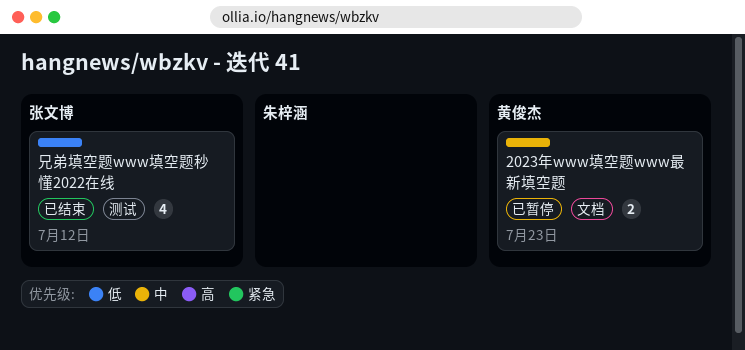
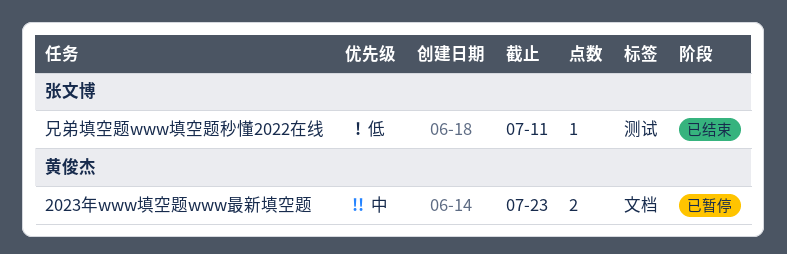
兄弟填空题www填空题秒懂2022在线, estimate: 4 -> 1
兄弟填空题www填空题秒懂2022在线, due: Jul 12 -> Jul 11

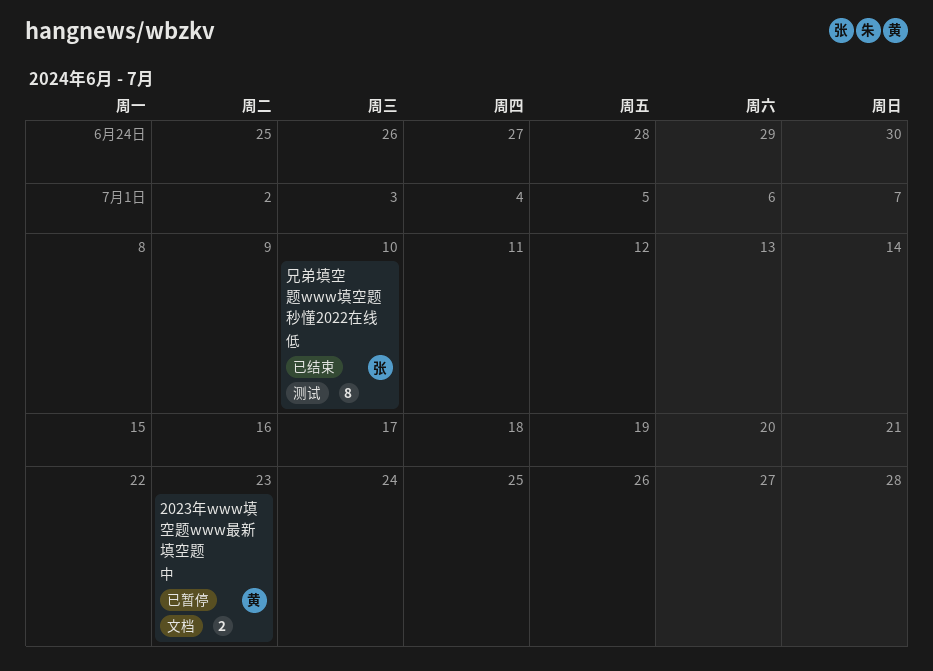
兄弟填空题www填空题秒懂2022在线, estimate: 1 -> 8
兄弟填空题www填空题秒懂2022在线, due: Jul 11 -> Jul 10

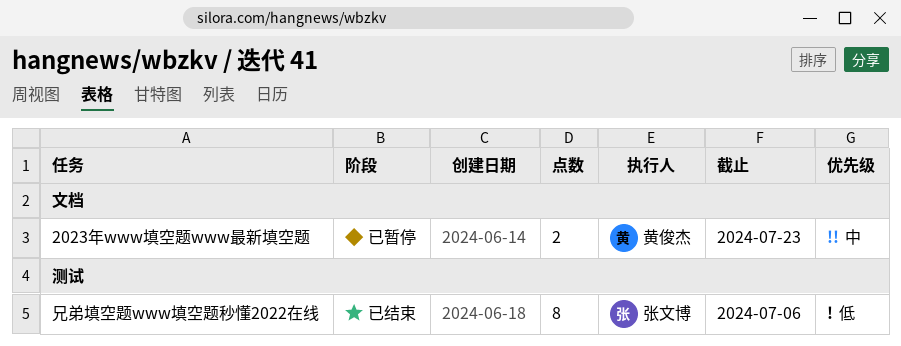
兄弟填空题www填空题秒懂2022在线, due: Jul 10 -> Jul 6

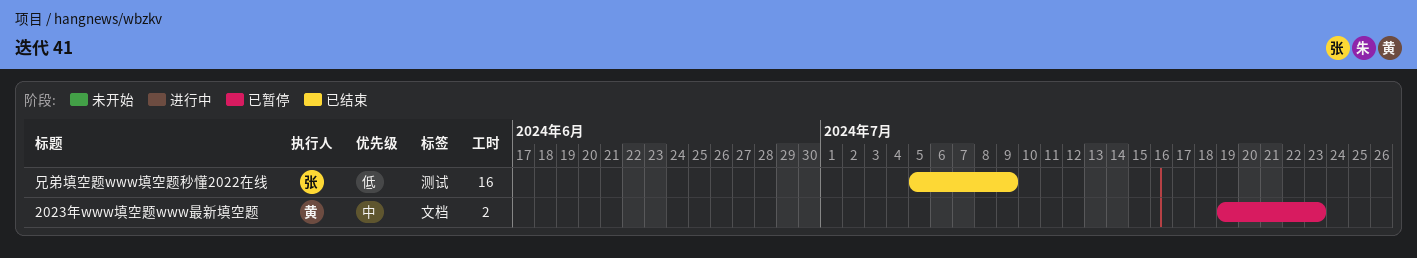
兄弟填空题www填空题秒懂2022在线, estimate: 8 -> 16
兄弟填空题www填空题秒懂2022在线, due: Jul 6 -> Jul 9

